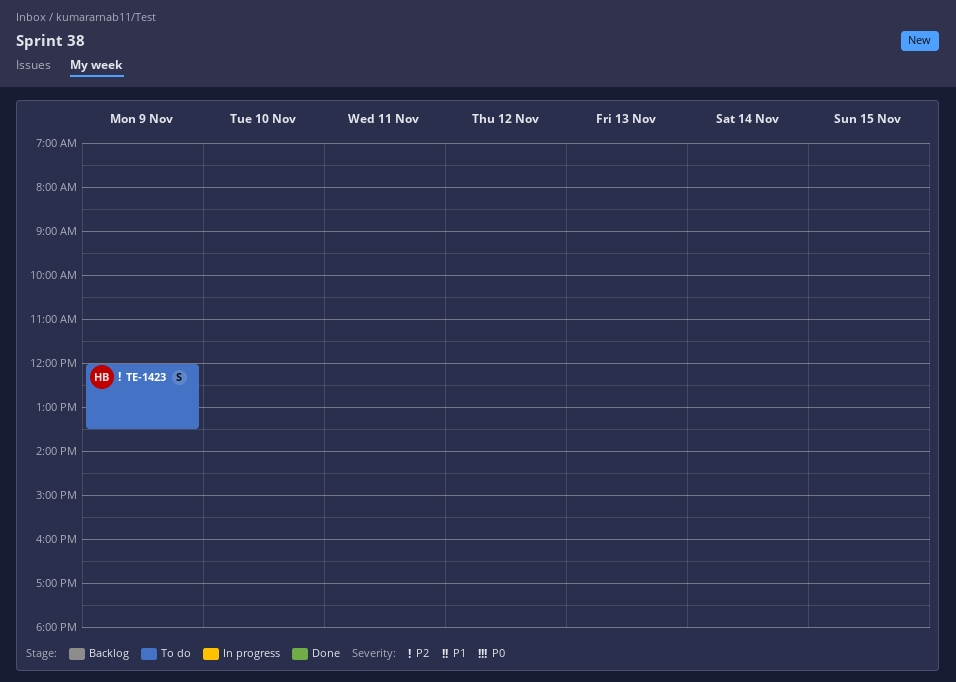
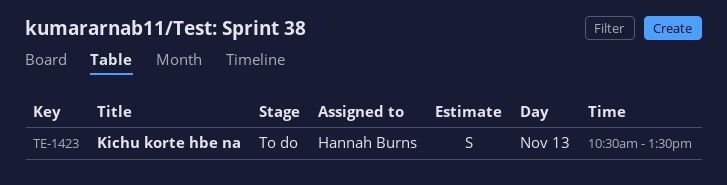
TE-1423, day: Nov 9 -> Nov 13
TE-1423, begins: 12:00 -> 10:30

